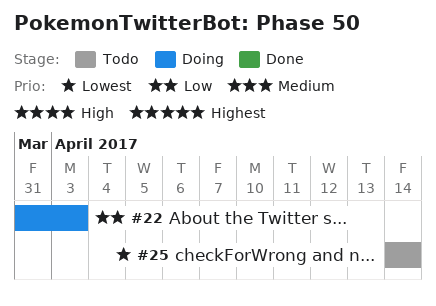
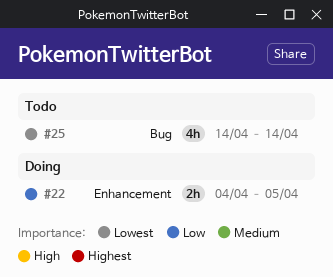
#22, start: Mar 31 -> Apr 4
#22, due: Apr 3 -> Apr 5

